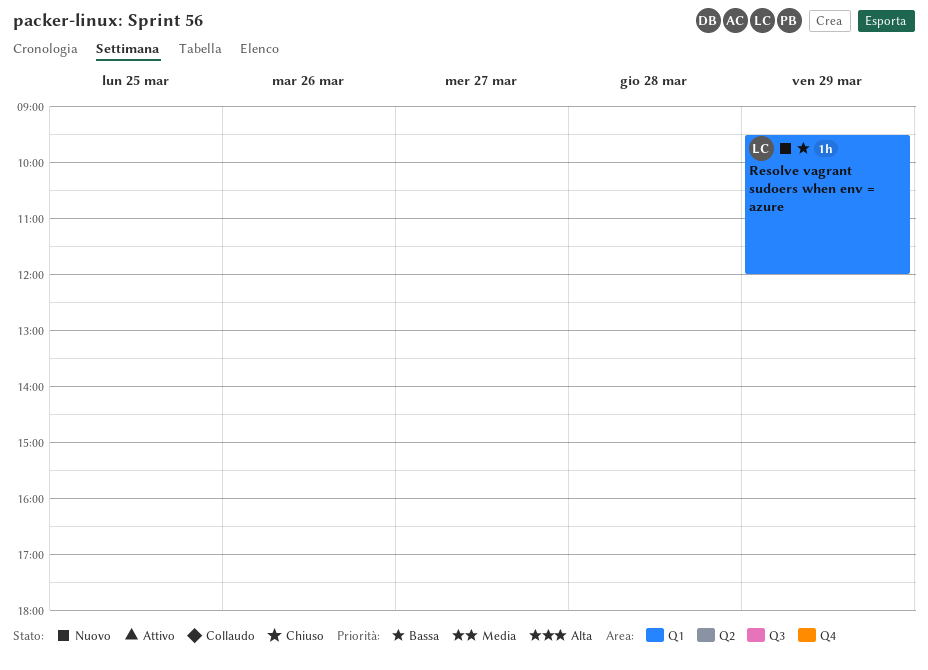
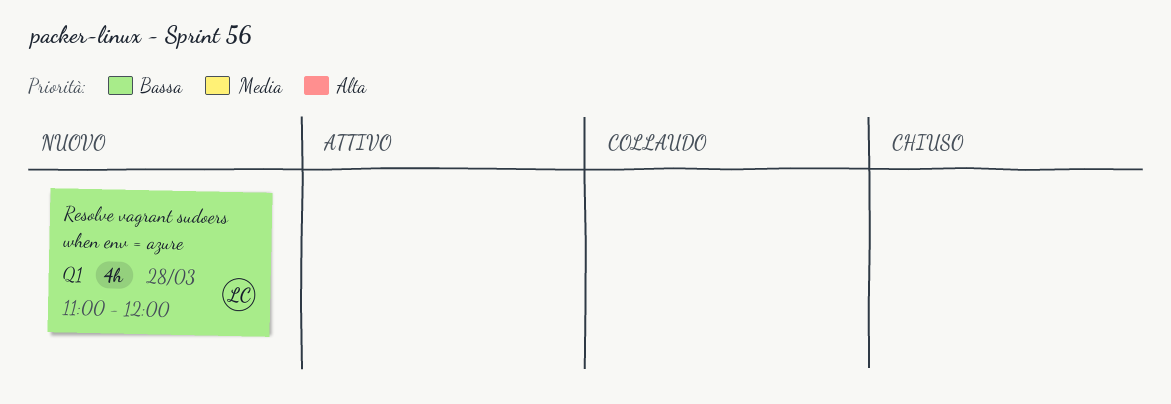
Resolve vagrant sudoers when env = azure, estimate: 1h -> 4h
Resolve vagrant sudoers when env = azure, day: Mar 29 -> Mar 28
Resolve vagrant sudoers when env = azure, begins: 09:30 -> 11:00

